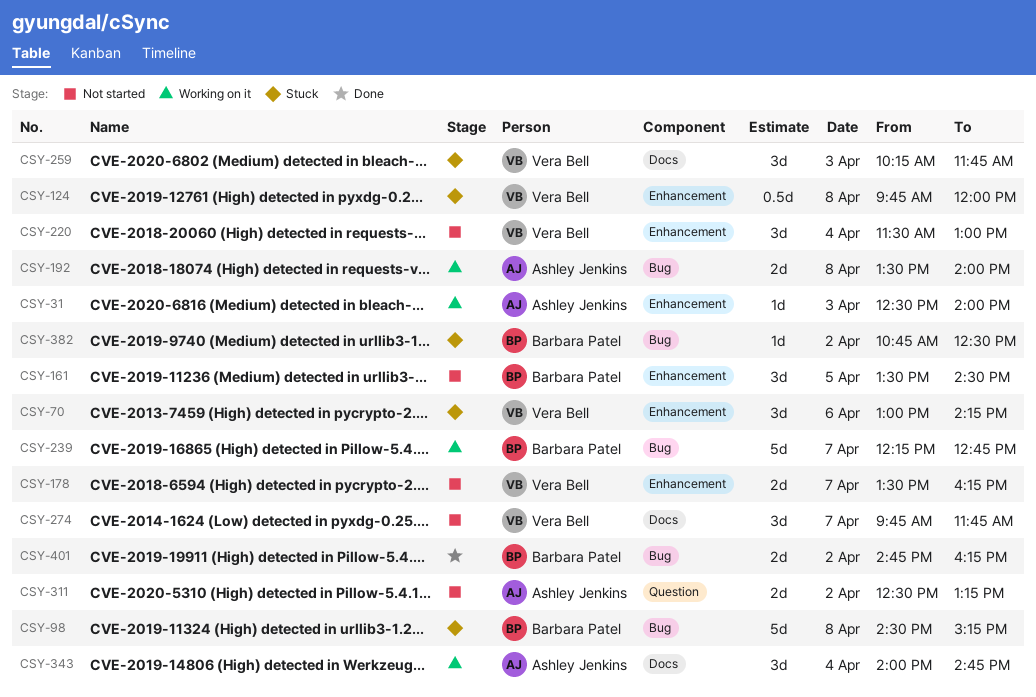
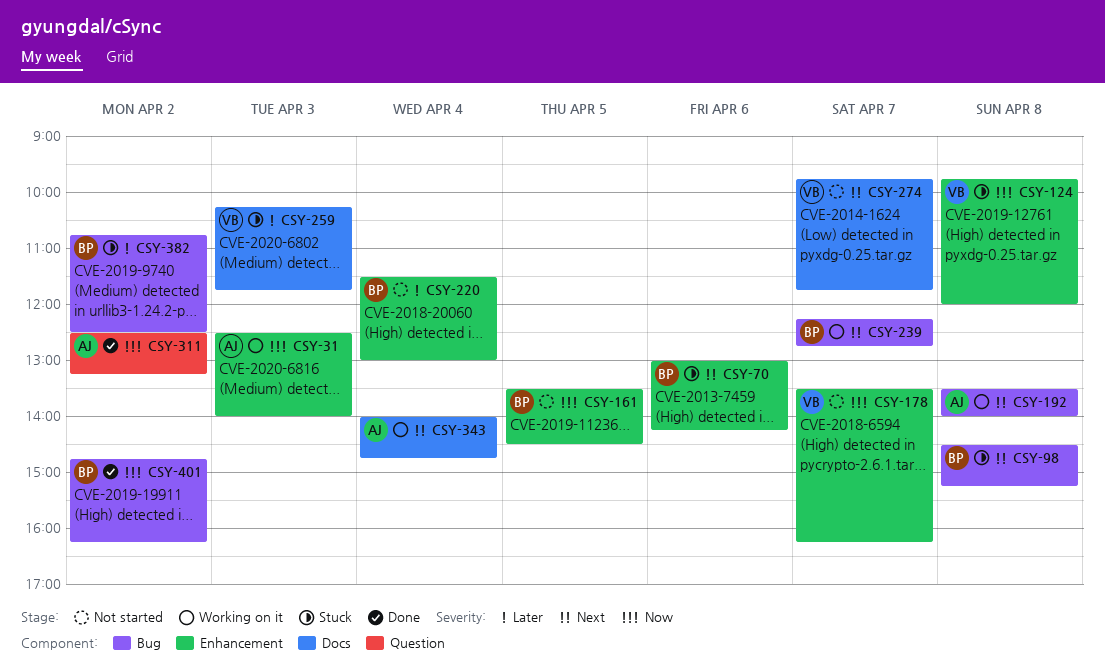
CSY-70, owner: Vera Bell -> Barbara Patel
CSY-220, owner: Vera Bell -> Barbara Patel
CSY-311, status: Not started -> Done

